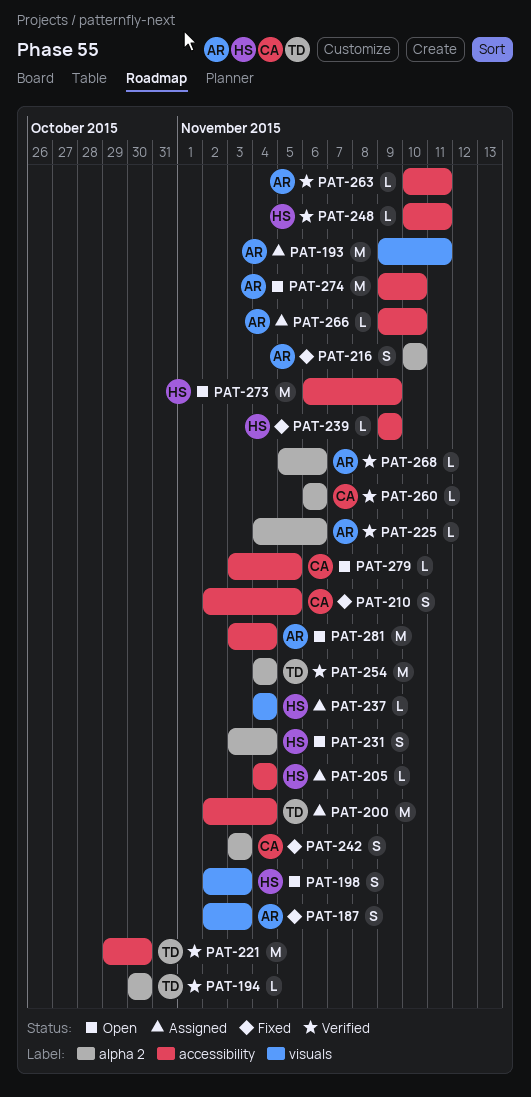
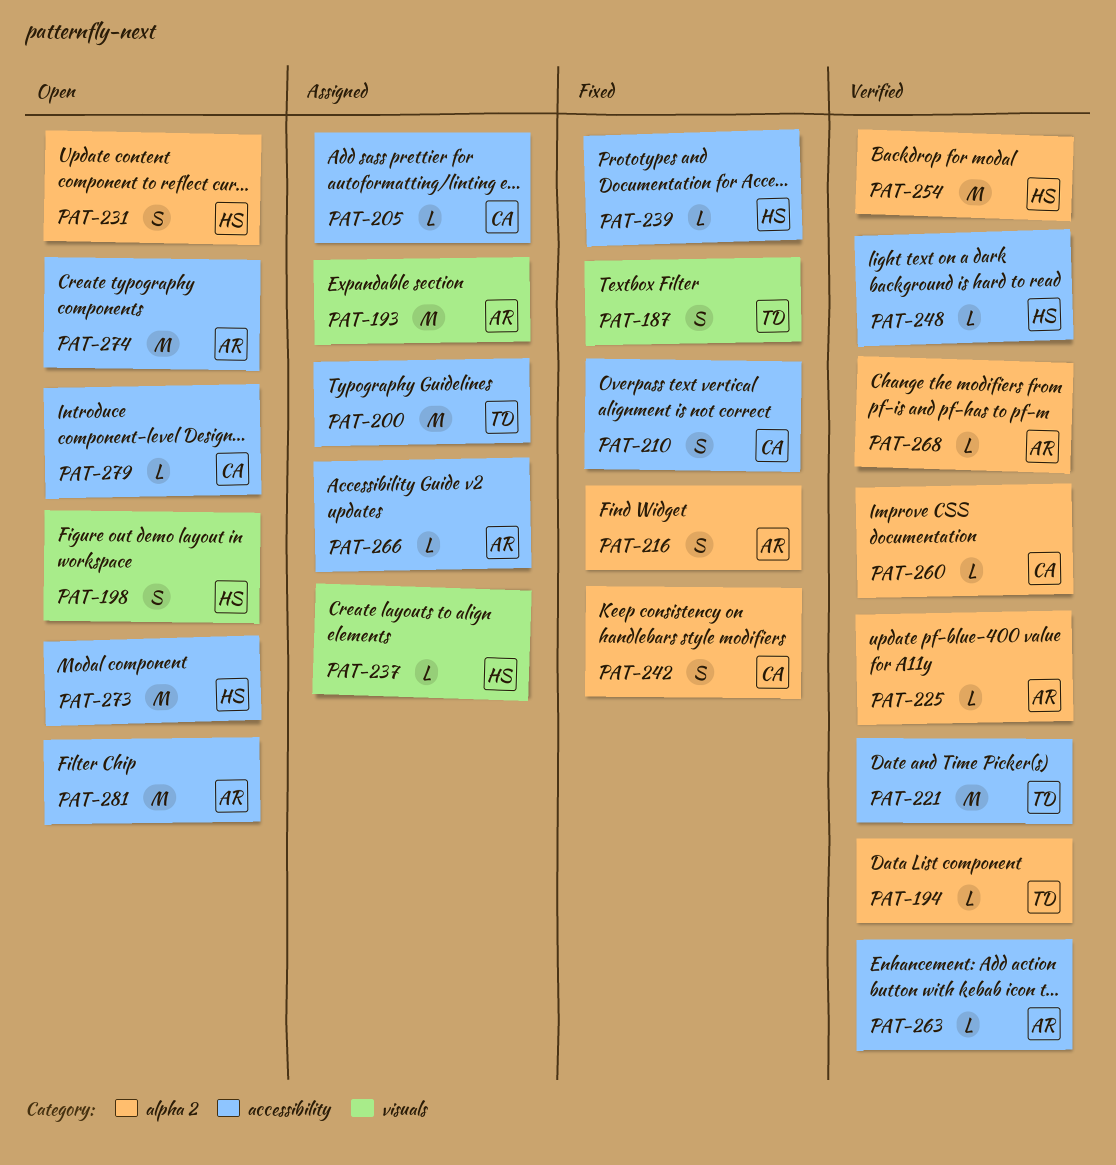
PAT-187, owner: AR -> TD
PAT-205, owner: HS -> CA
PAT-254, owner: TD -> HS

